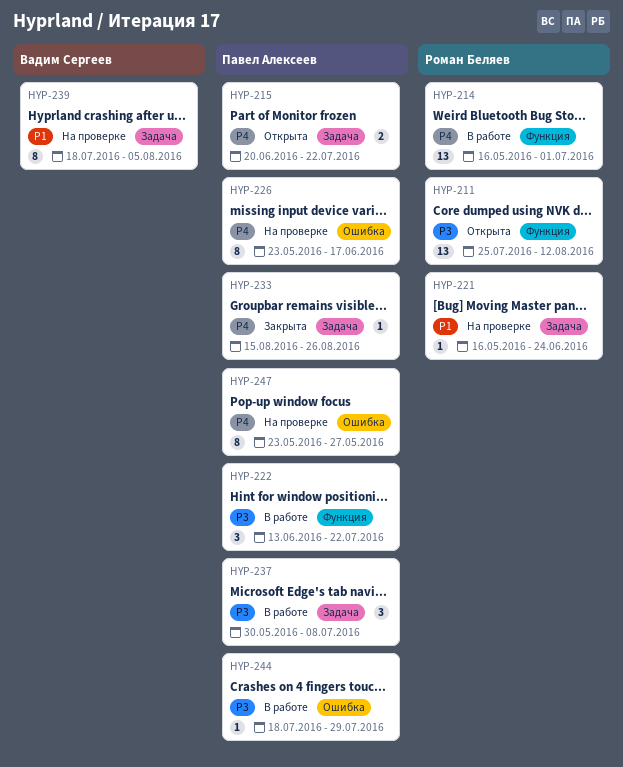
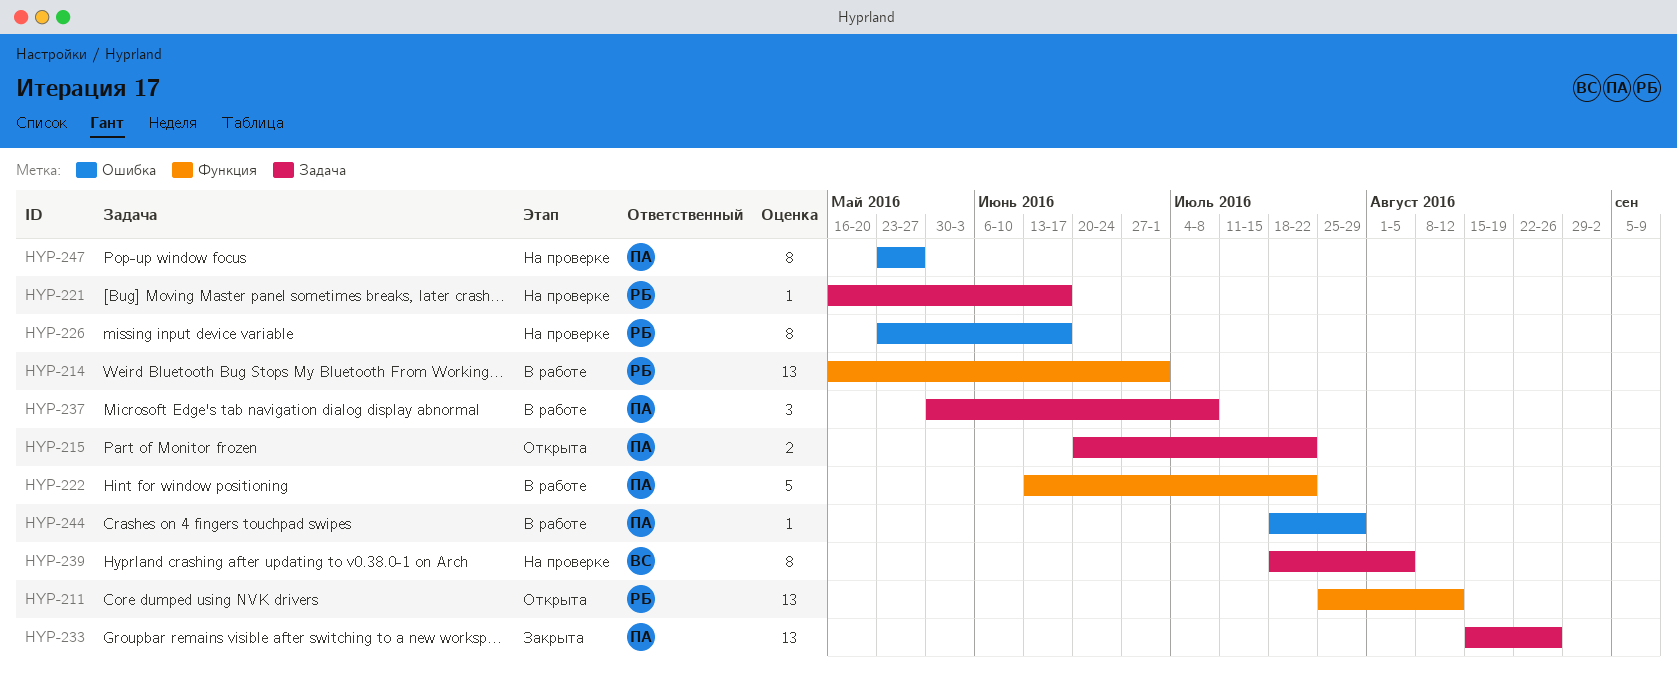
HYP-221, due: Jun 24 -> Jun 17
HYP-222, estimate: 3 -> 5
HYP-226, owner: Павел Алексеев -> Роман Беляев
HYP-233, estimate: 1 -> 13

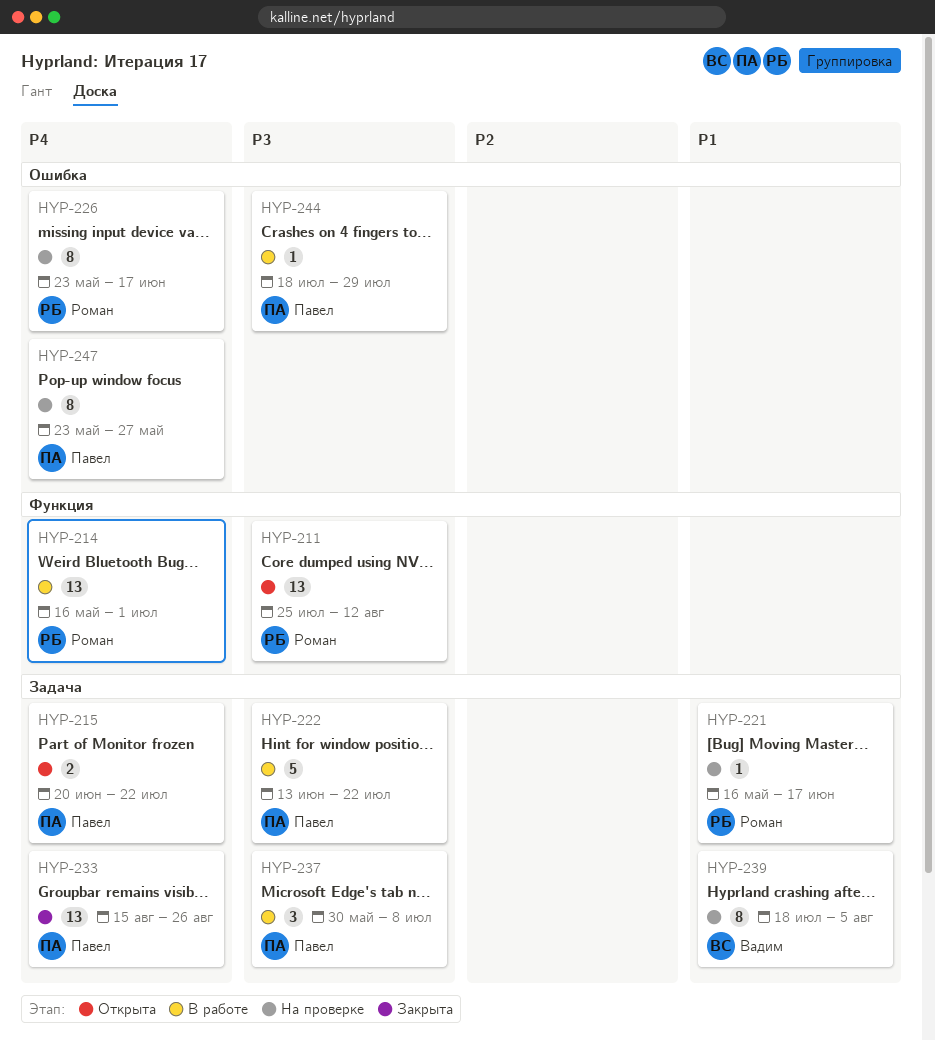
HYP-222, label: Функция -> Задача

